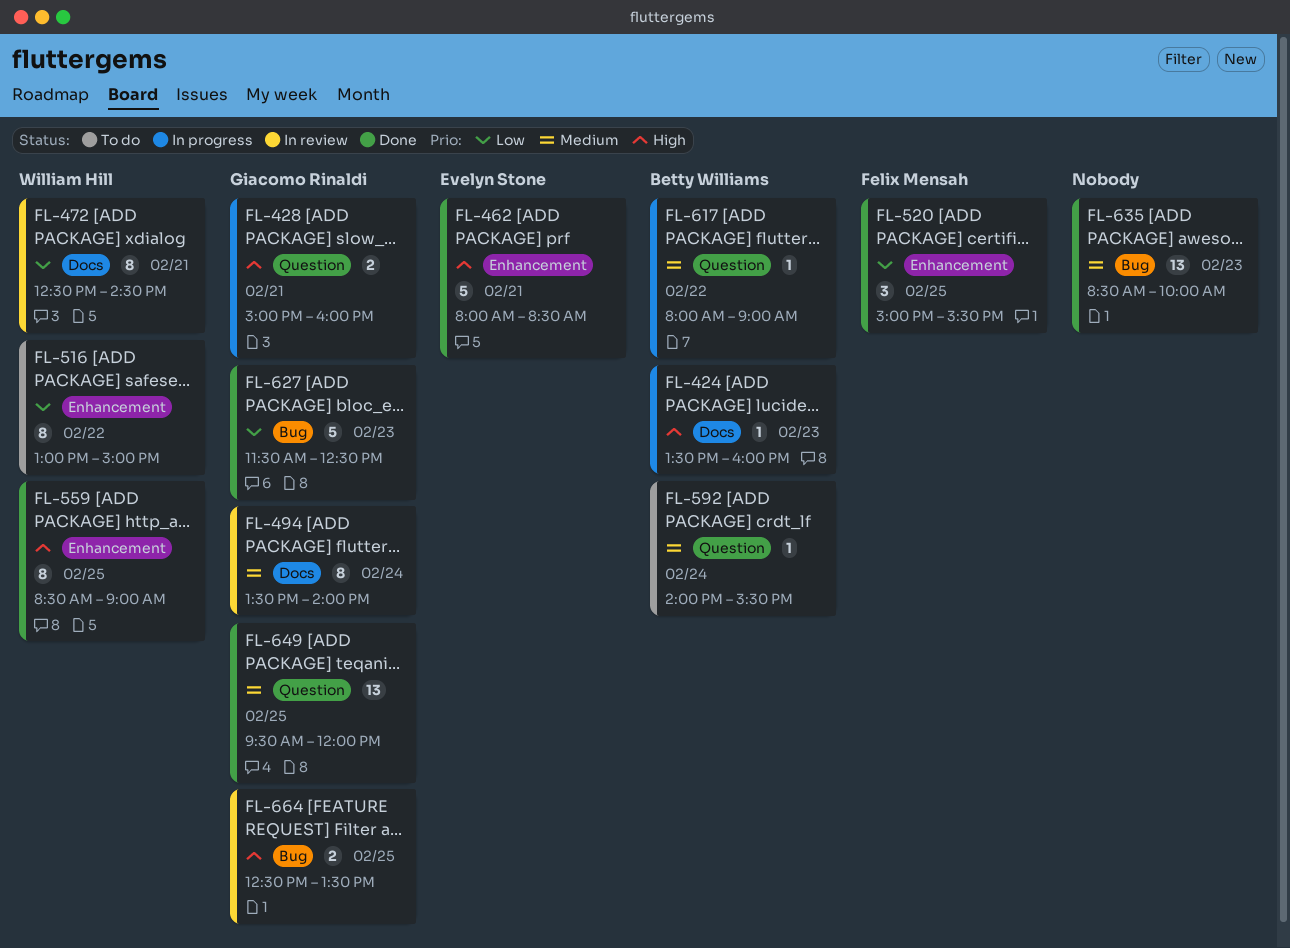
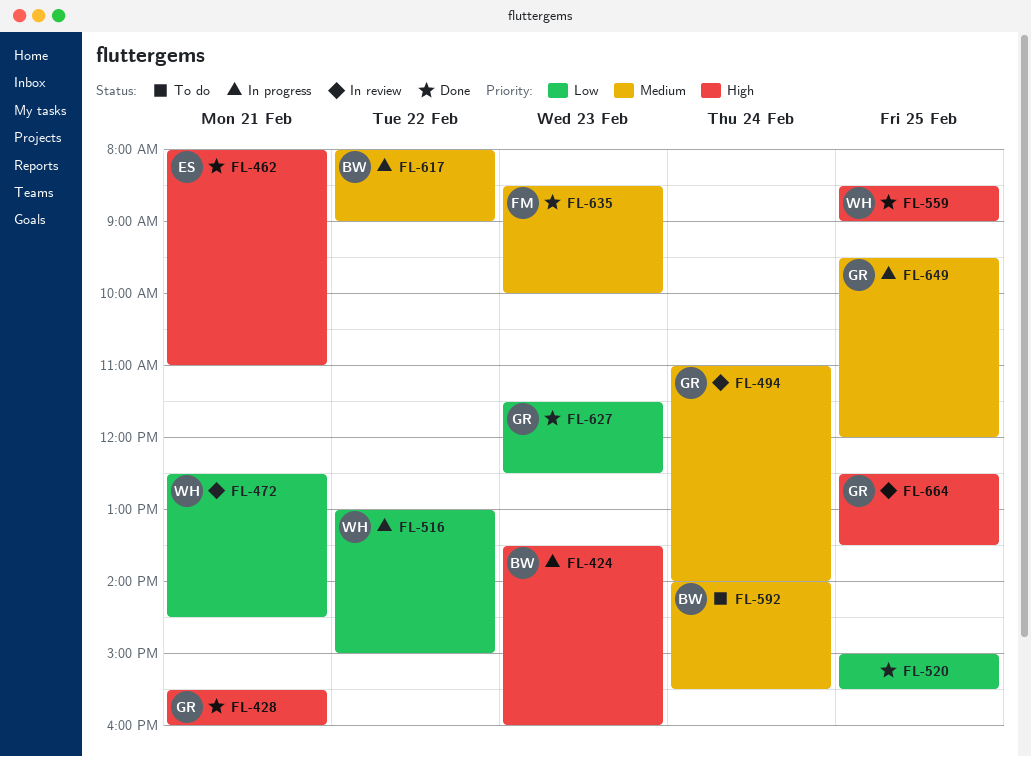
FL-428, status: In progress -> Done
FL-428, begins: 15:00 -> 15:30
FL-462, ends: 08:30 -> 11:00
FL-494, begins: 13:30 -> 11:00
FL-516, status: To do -> In progress
FL-520, owner: Felix Mensah -> none
FL-635, owner: none -> Felix Mensah
FL-649, status: Done -> In progress

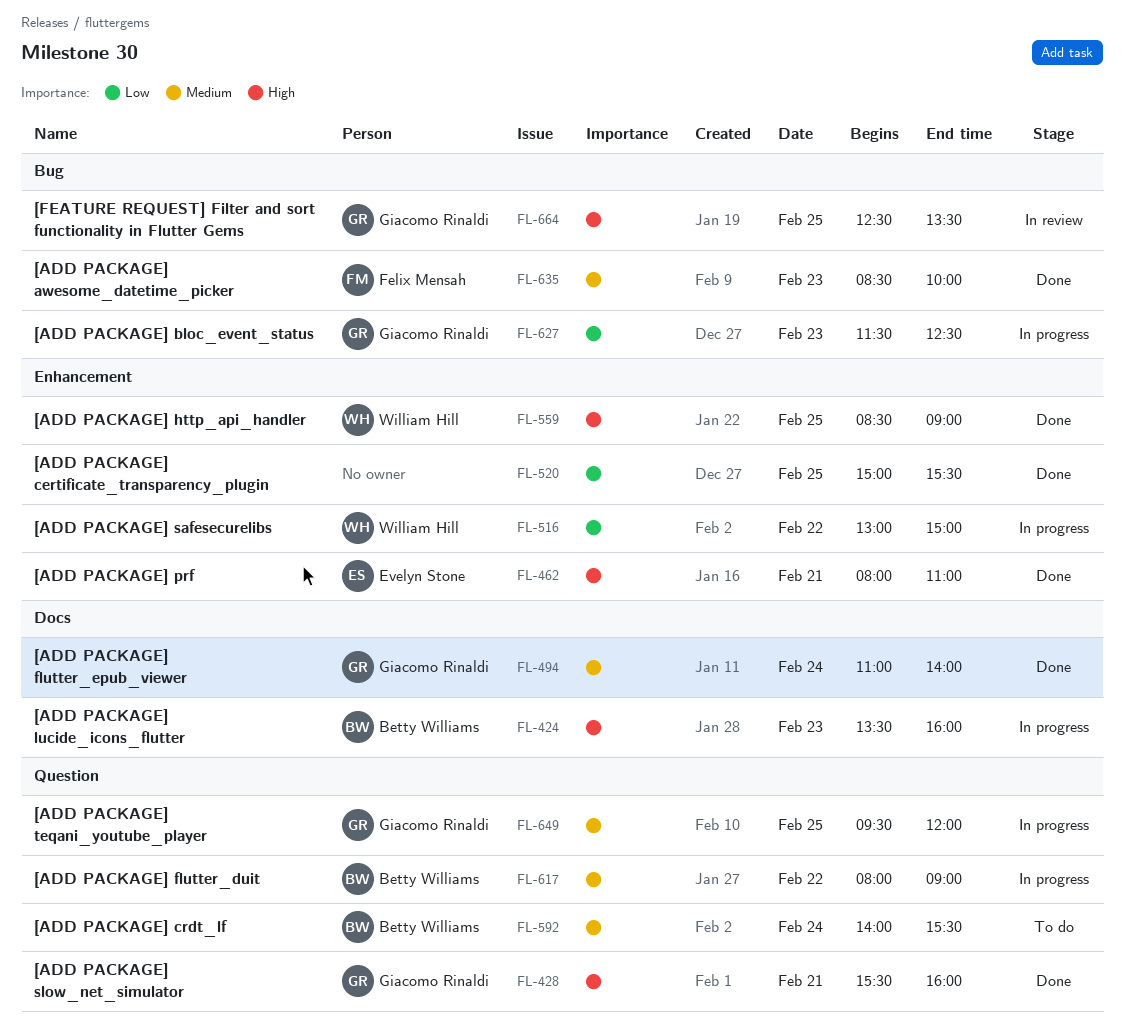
FL-472: present -> none
FL-494, status: In review -> Done
FL-627, status: Done -> In progress

